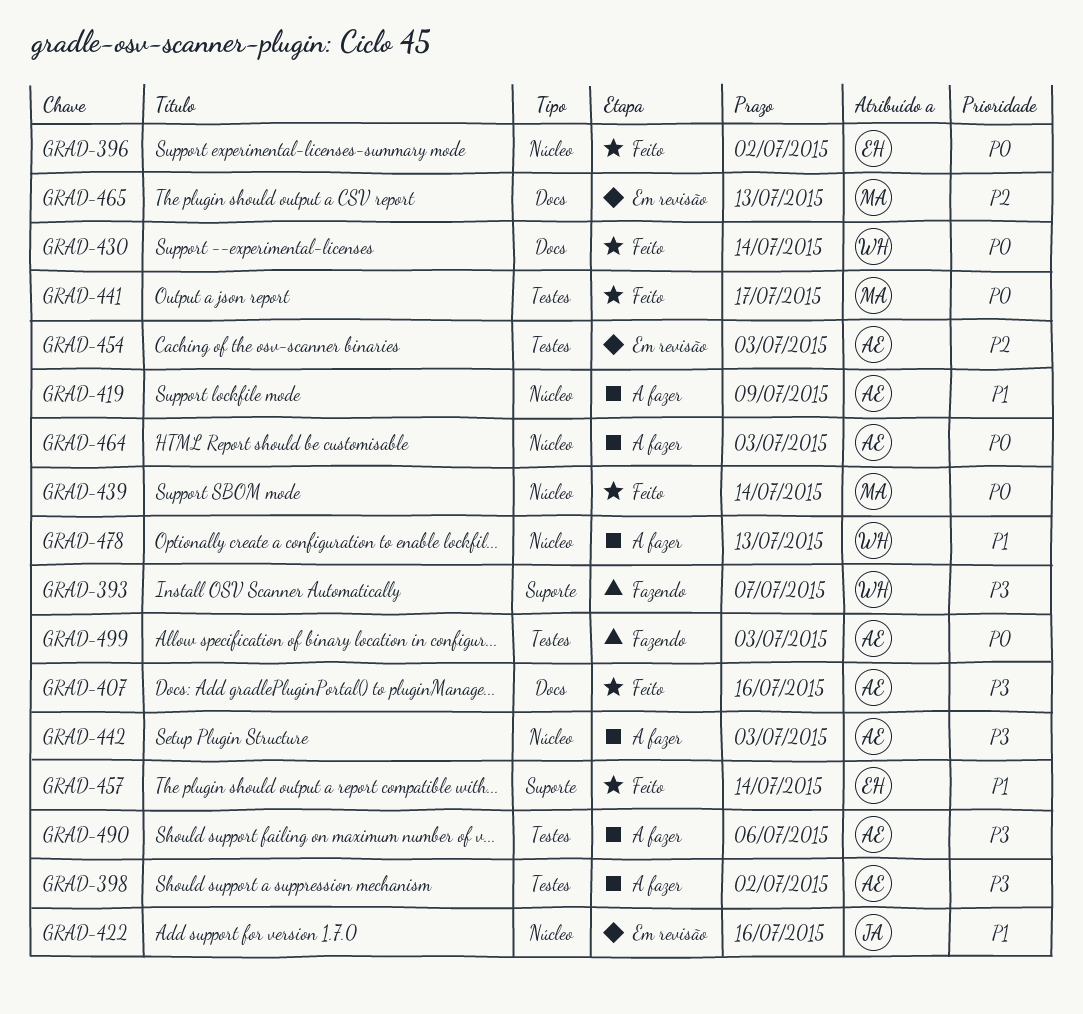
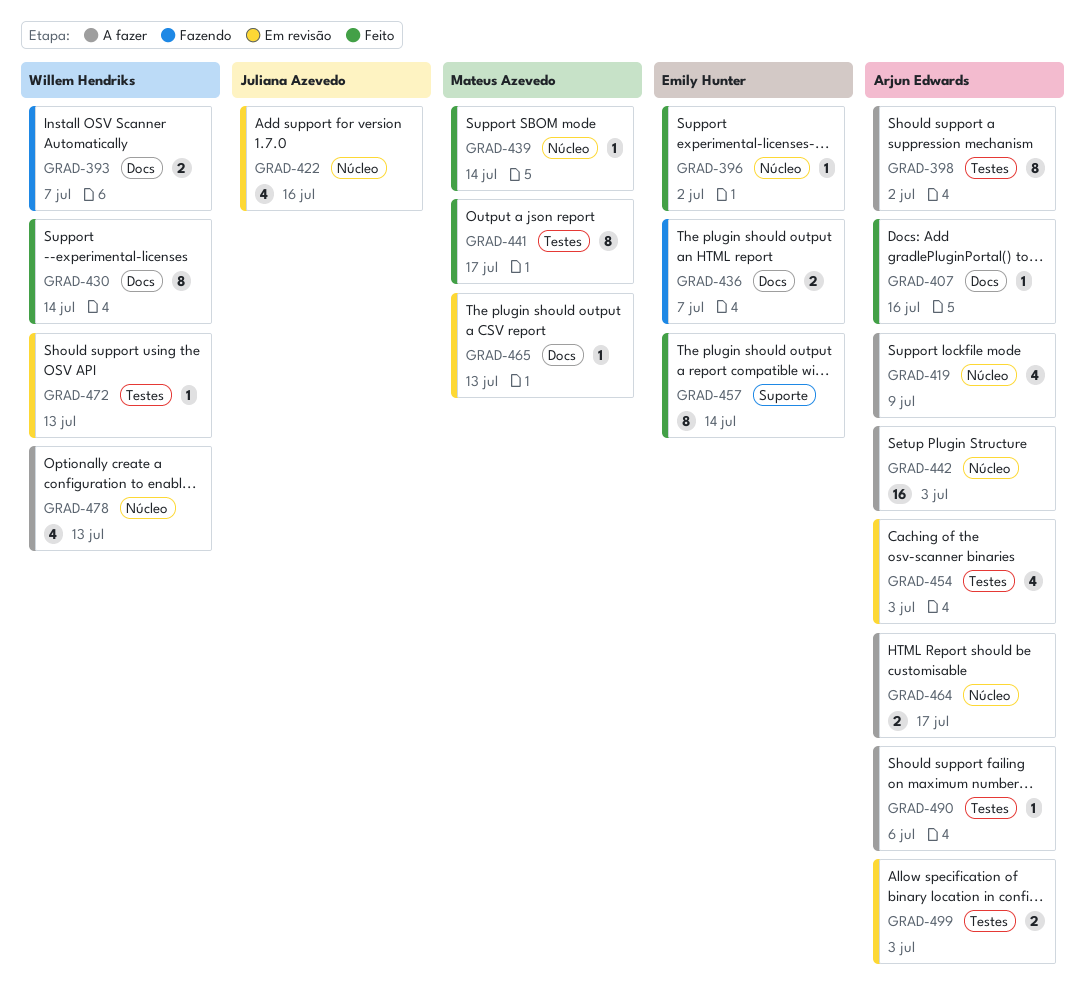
GRAD-393, label: Suporte -> Docs
GRAD-436: none -> present
GRAD-464, due: Jul 3 -> Jul 17
GRAD-472: none -> present
GRAD-499, status: Fazendo -> Em revisão

